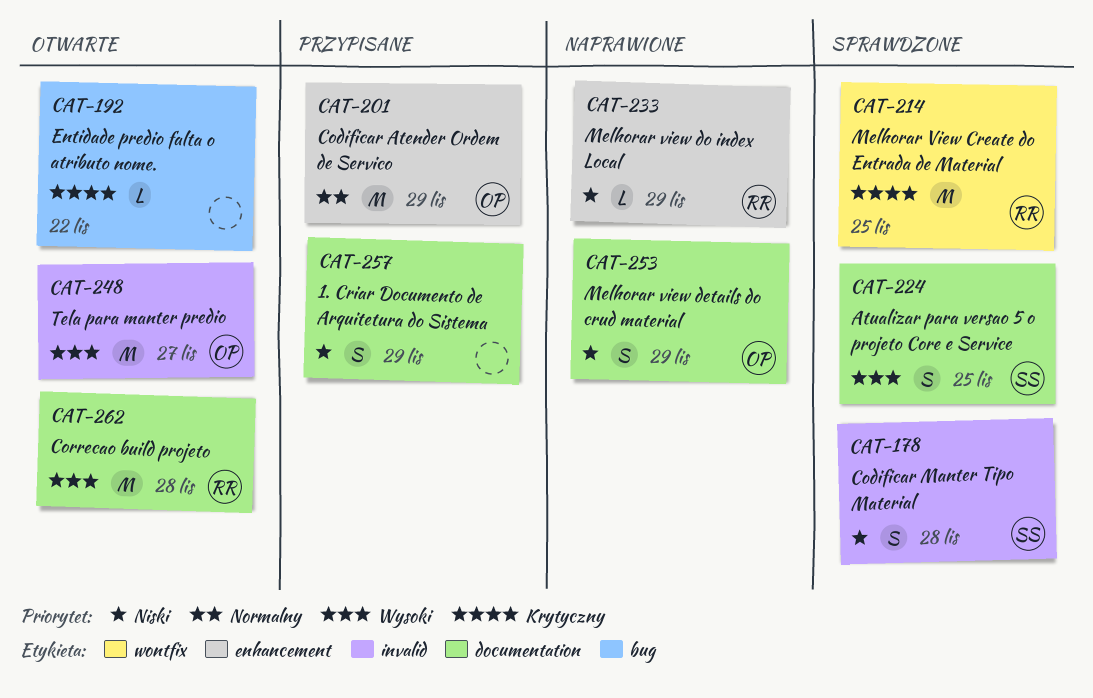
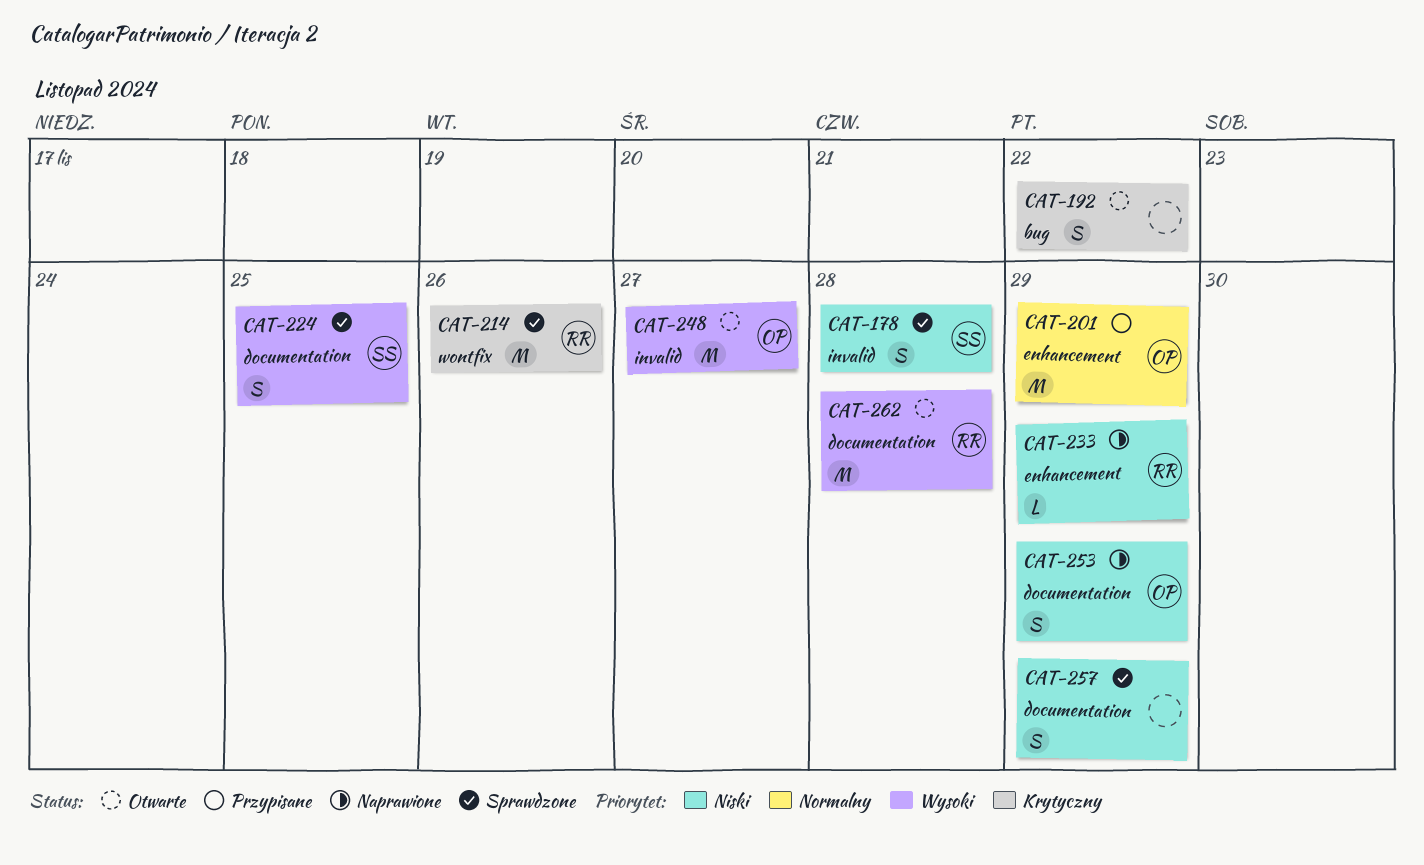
CAT-192, estimate: L -> S
CAT-214, due: Nov 25 -> Nov 26
CAT-257, status: Przypisane -> Sprawdzone

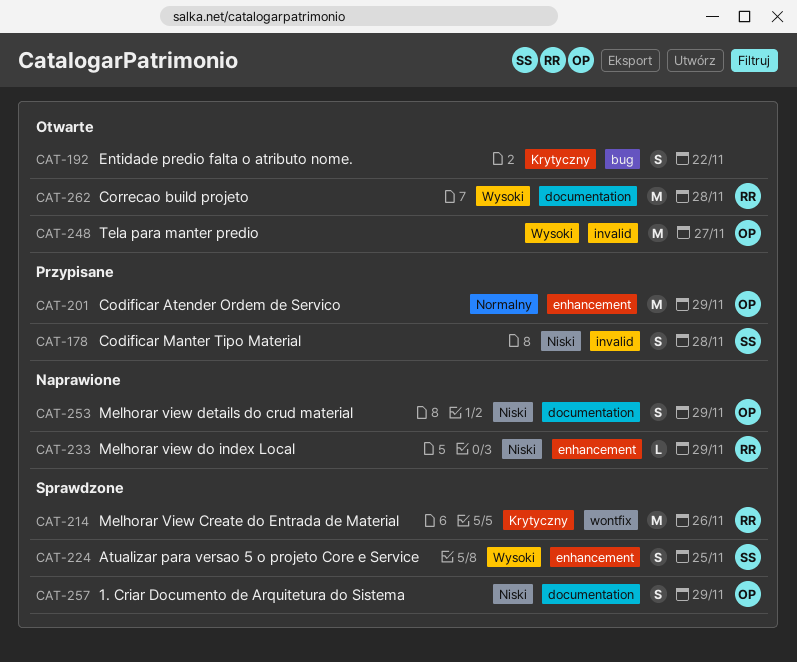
CAT-178, status: Sprawdzone -> Przypisane
CAT-224, label: documentation -> enhancement
CAT-257, owner: none -> OP

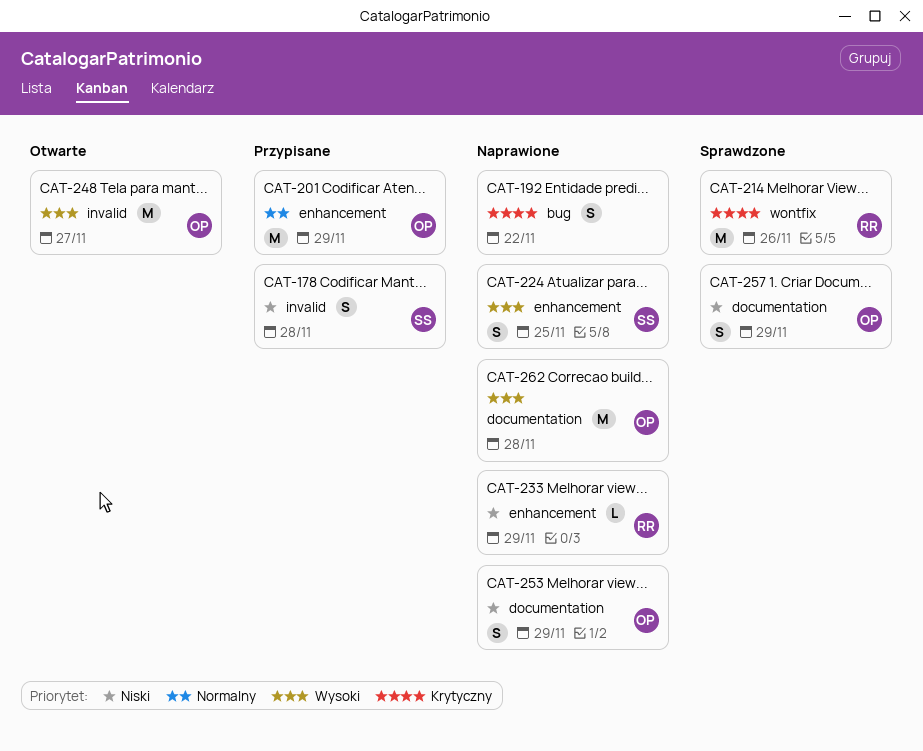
CAT-192, status: Otwarte -> Naprawione
CAT-224, status: Sprawdzone -> Naprawione
CAT-262, status: Otwarte -> Naprawione
CAT-262, owner: RR -> OP

